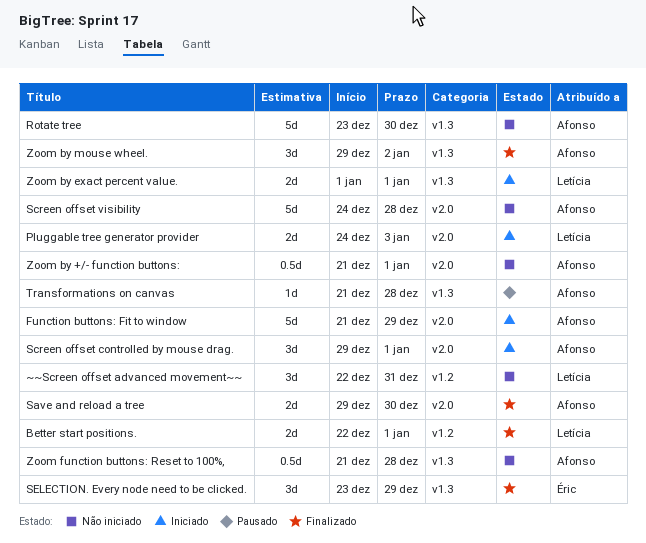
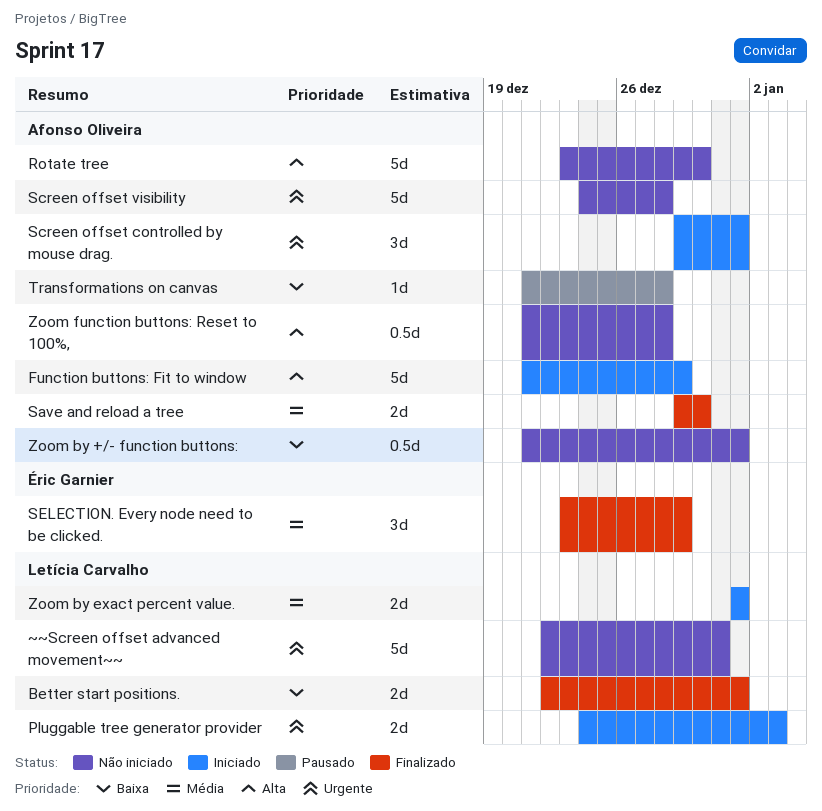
Zoom by mouse wheel.: present -> none
~~Screen offset advanced movement~~, estimate: 3d -> 5d

